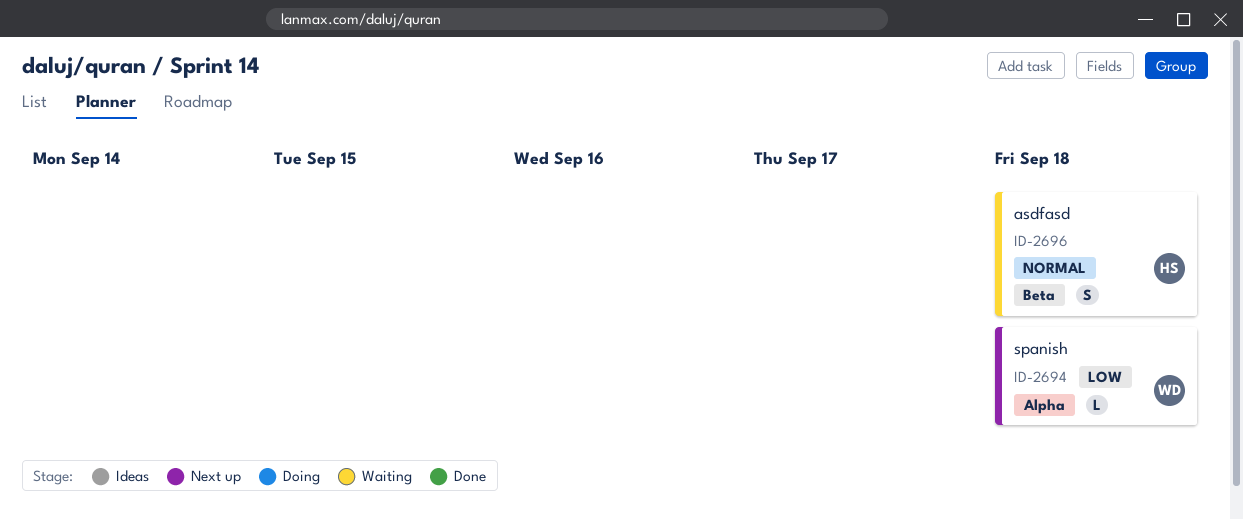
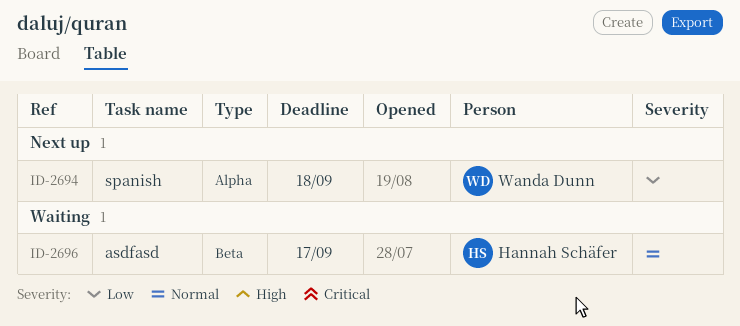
ID-2696, due: Sep 18 -> Sep 17

